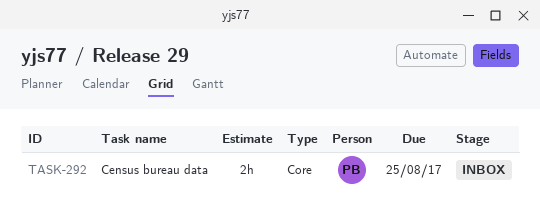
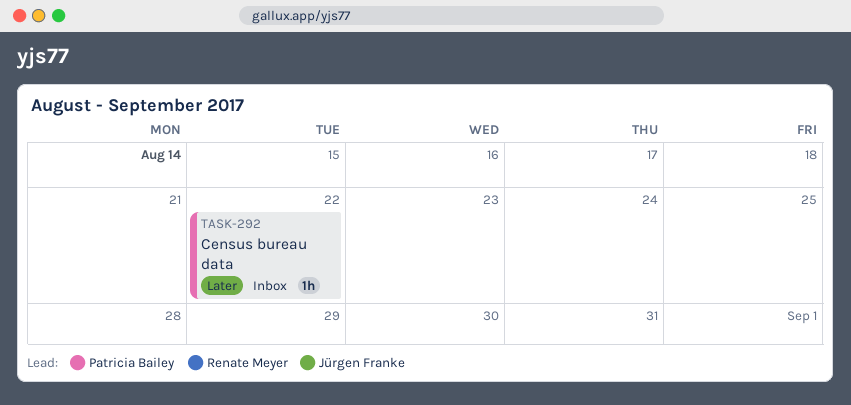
TASK-292, estimate: 2h -> 1h
TASK-292, due: Aug 25 -> Aug 22

